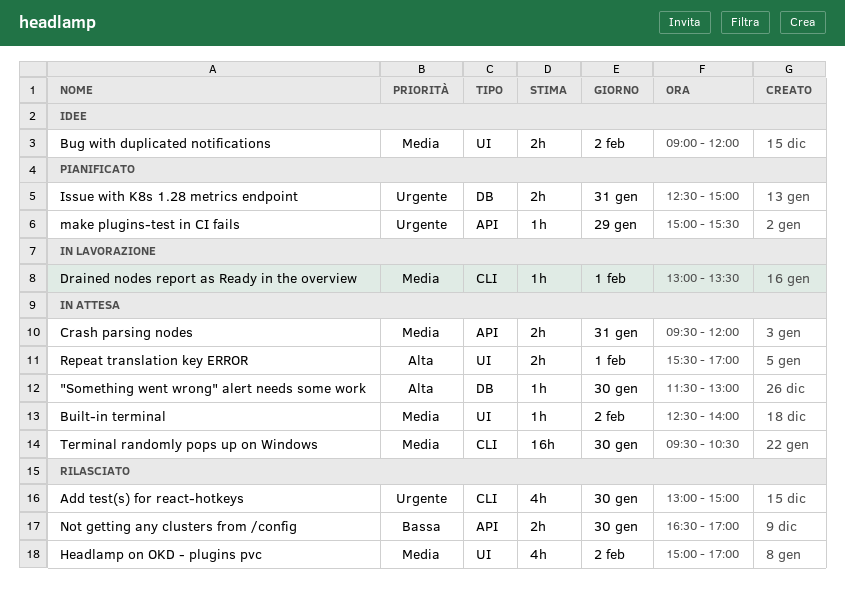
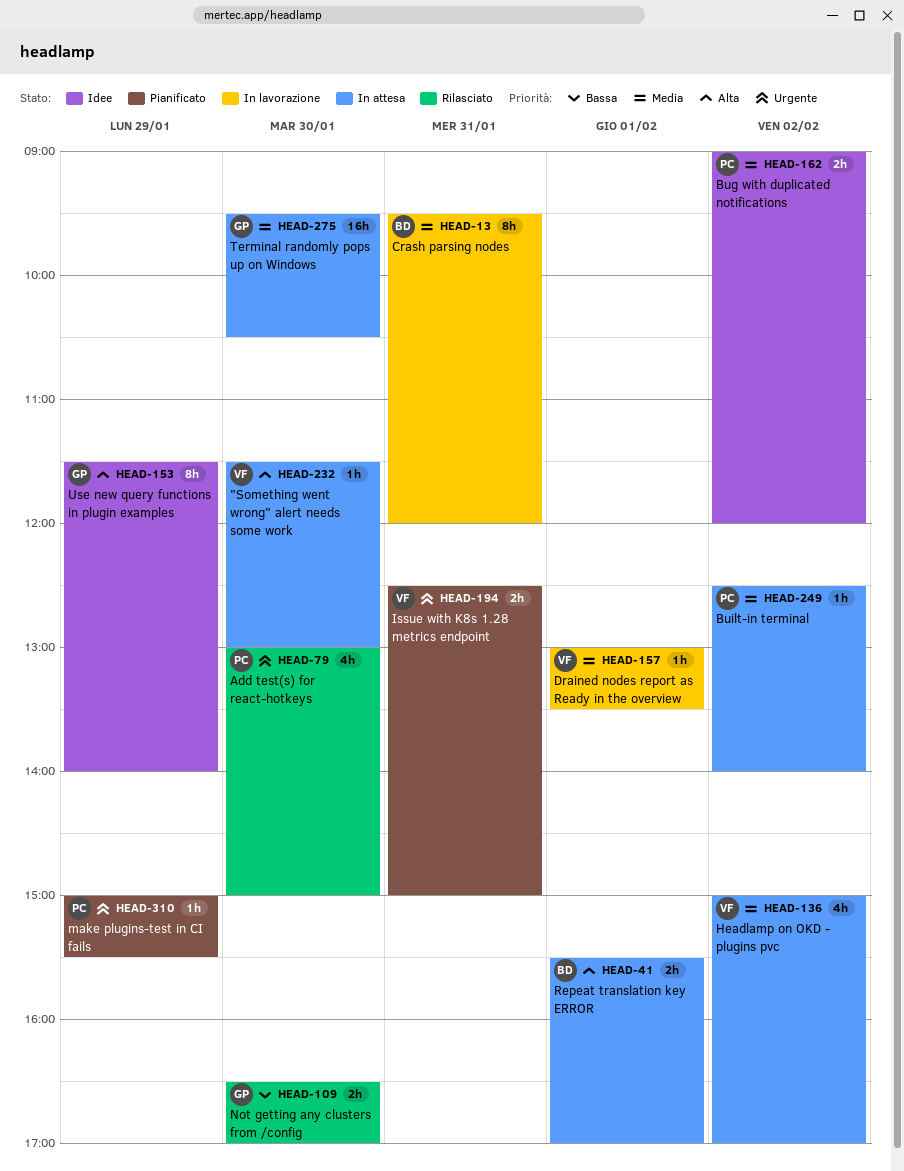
Crash parsing nodes, status: In attesa -> In lavorazione
Crash parsing nodes, estimate: 2h -> 8h
Headlamp on OKD - plugins pvc, status: Rilasciato -> In attesa
Use new query functions in plugin examples: none -> present

